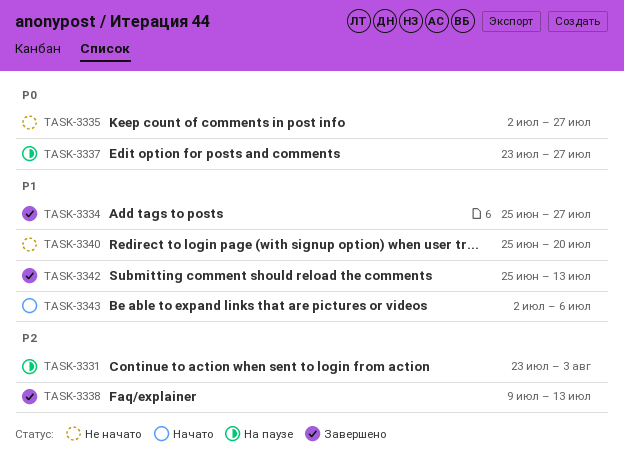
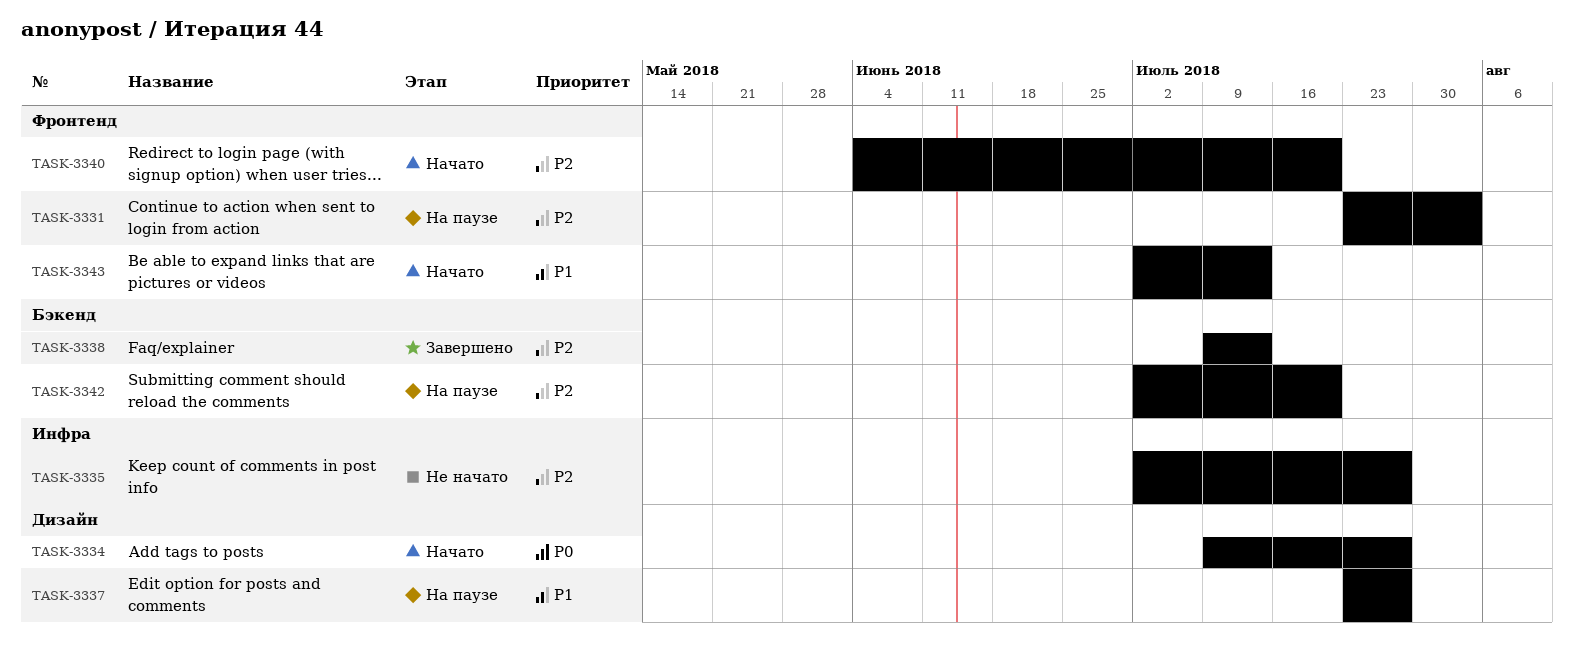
TASK-3334, status: Завершено -> Начато
TASK-3334, priority: P1 -> P0
TASK-3334, start: Jun 25 -> Jul 9
TASK-3335, priority: P0 -> P2
TASK-3337, priority: P0 -> P1
TASK-3340, status: Не начато -> Начато
TASK-3340, priority: P1 -> P2
TASK-3340, start: Jun 25 -> Jun 4
TASK-3342, status: Завершено -> На паузе
TASK-3342, priority: P1 -> P2
TASK-3342, start: Jun 25 -> Jul 2
TASK-3342, due: Jul 13 -> Jul 20
TASK-3343, due: Jul 6 -> Jul 13

